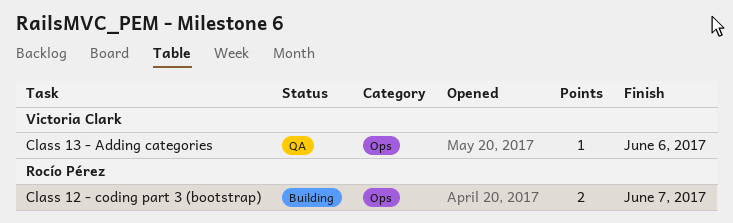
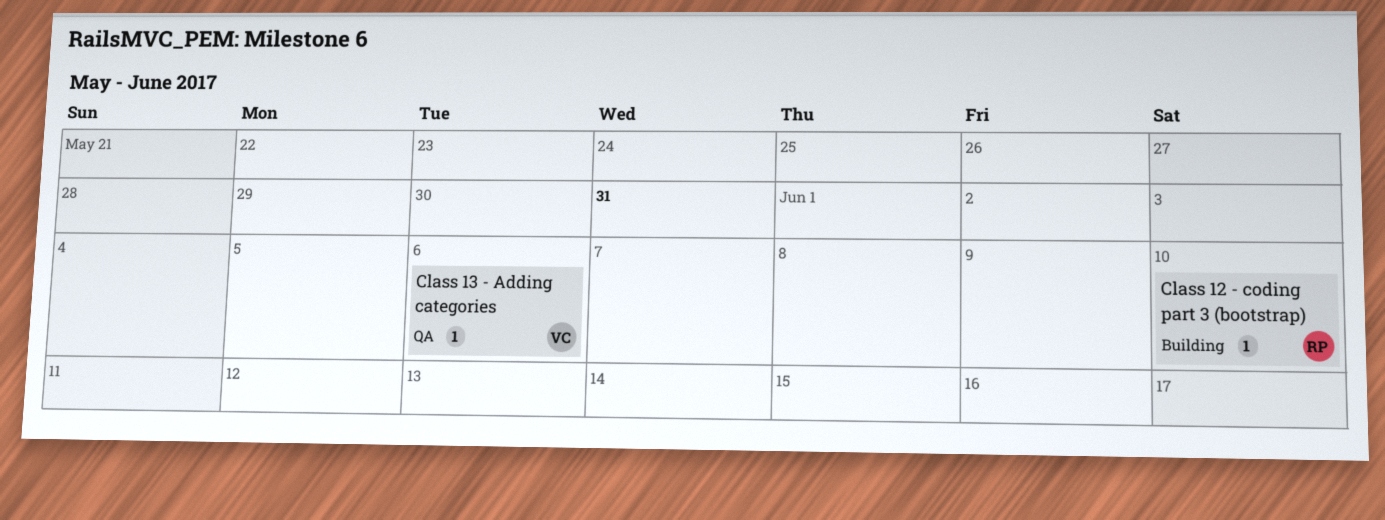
Class 12 - coding part 3 (bootstrap), estimate: 2 -> 1
Class 12 - coding part 3 (bootstrap), due: Jun 7 -> Jun 10

